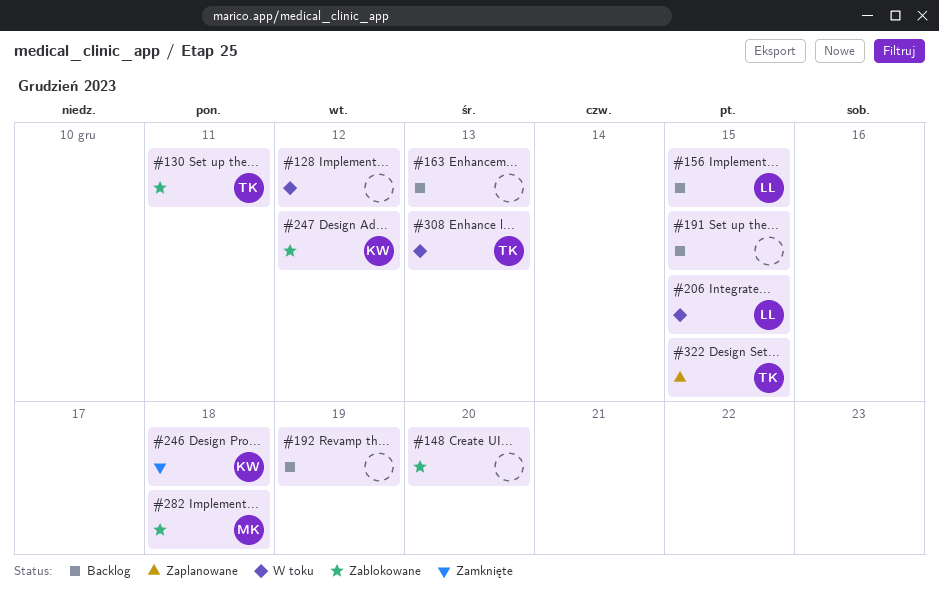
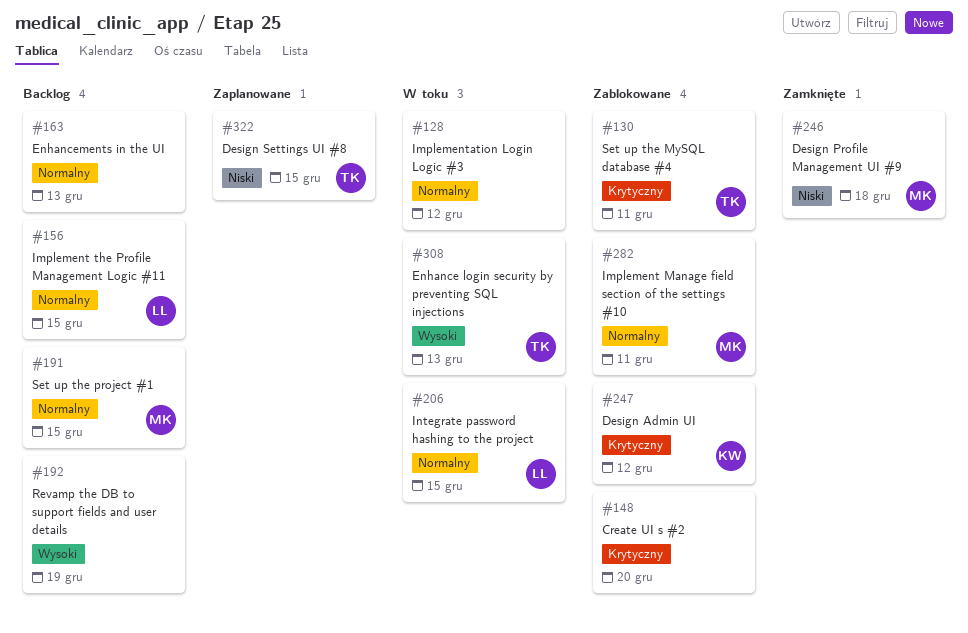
#191, owner: none -> MK
#246, owner: KW -> MK
#282, due: Dec 18 -> Dec 11

